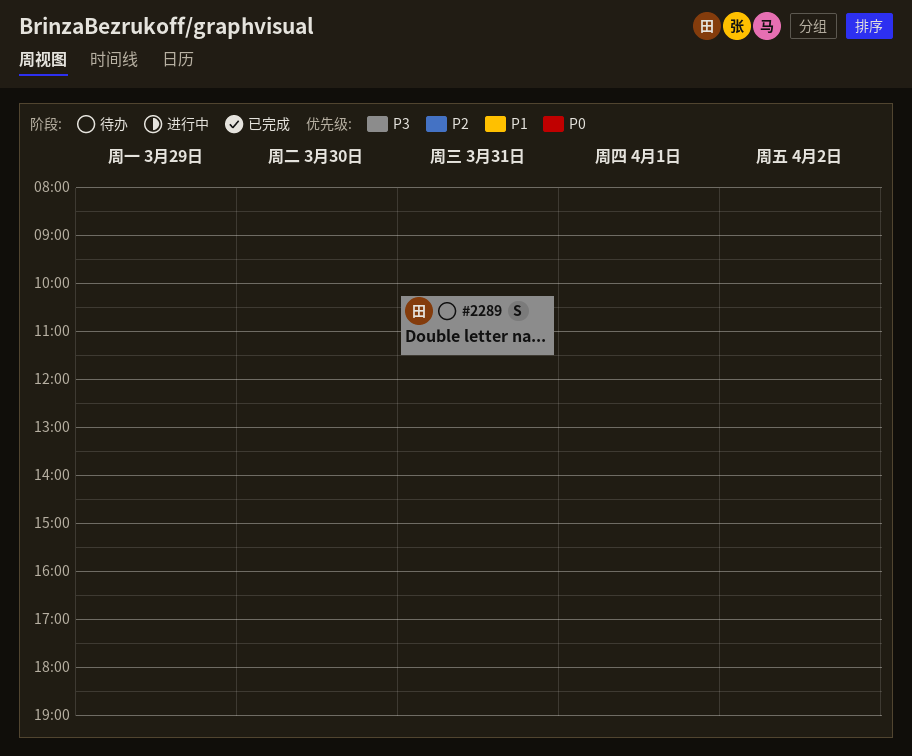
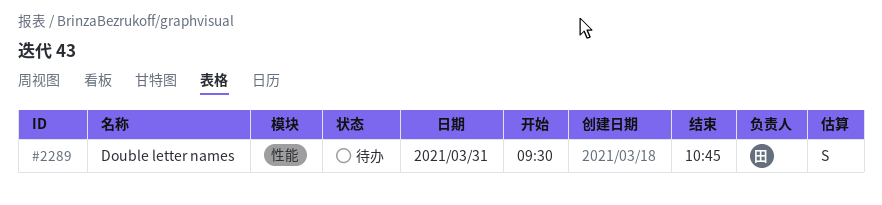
#2289, begins: 10:15 -> 09:30
#2289, ends: 11:30 -> 10:45

